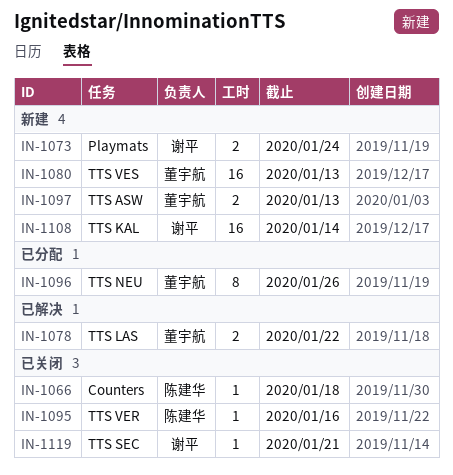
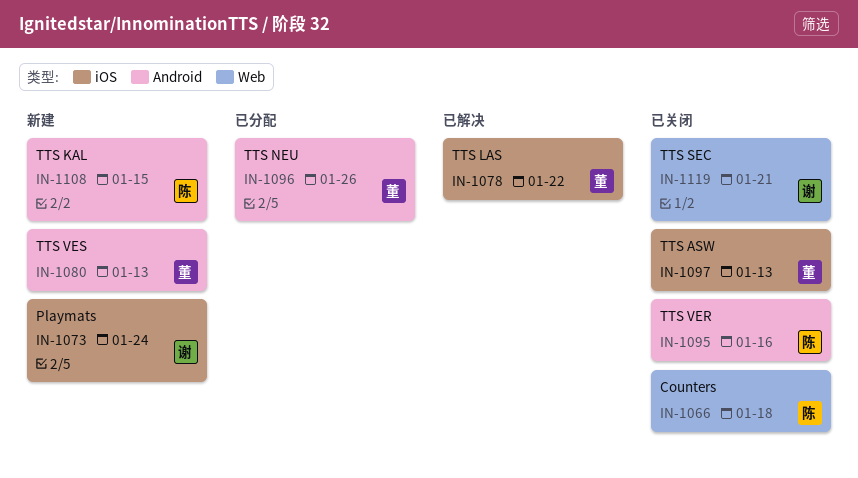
IN-1097, status: 新建 -> 已关闭
IN-1108, owner: 谢平 -> 陈建华
IN-1108, due: Jan 14 -> Jan 15

